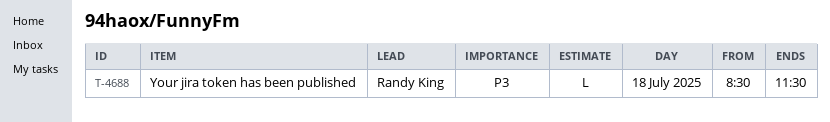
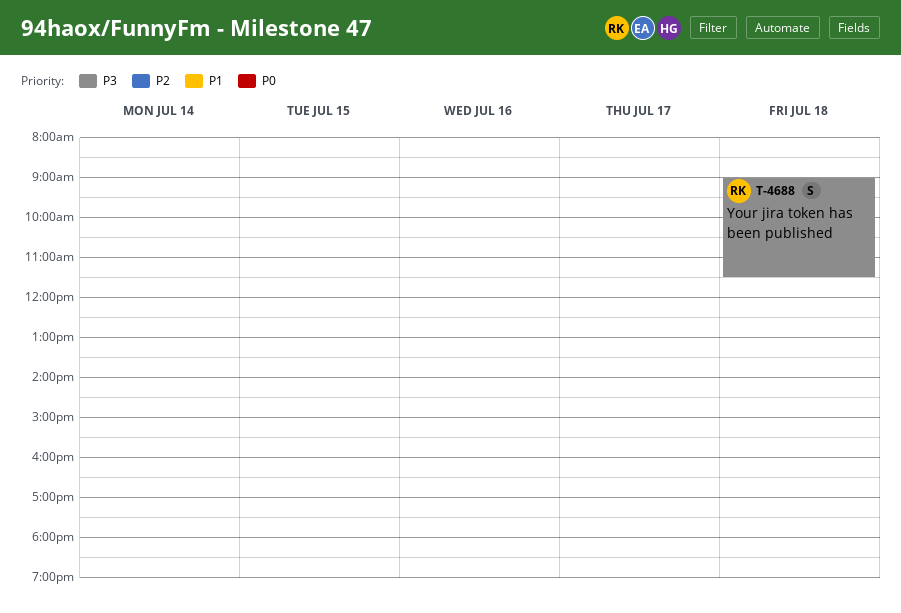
T-4688, estimate: L -> S
T-4688, begins: 08:30 -> 09:00

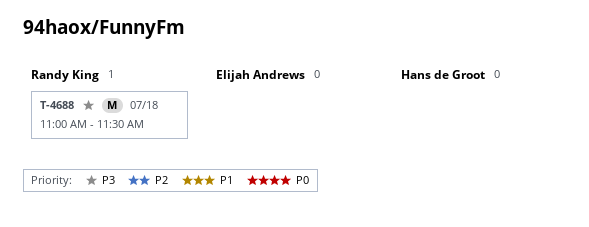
T-4688, estimate: S -> M
T-4688, begins: 09:00 -> 11:00

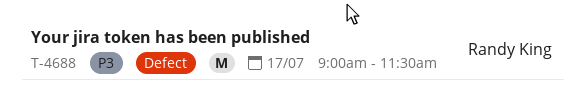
T-4688, day: Jul 18 -> Jul 17
T-4688, begins: 11:00 -> 09:00

